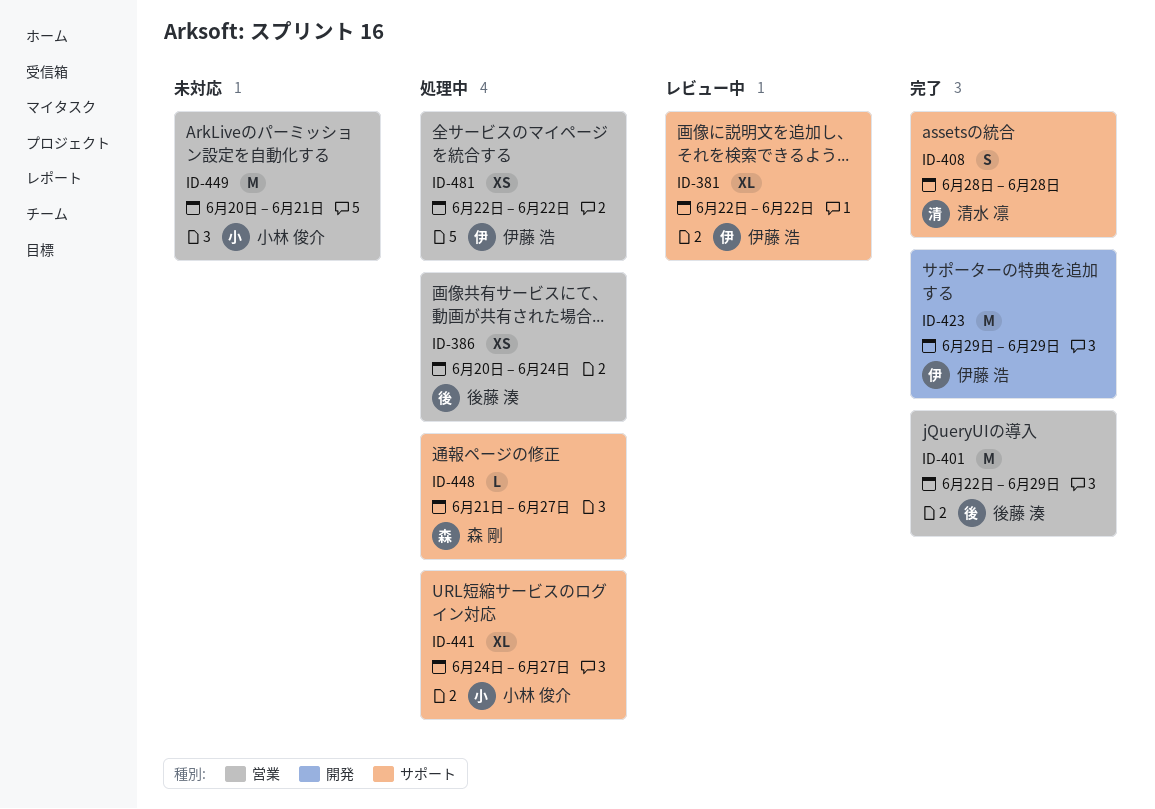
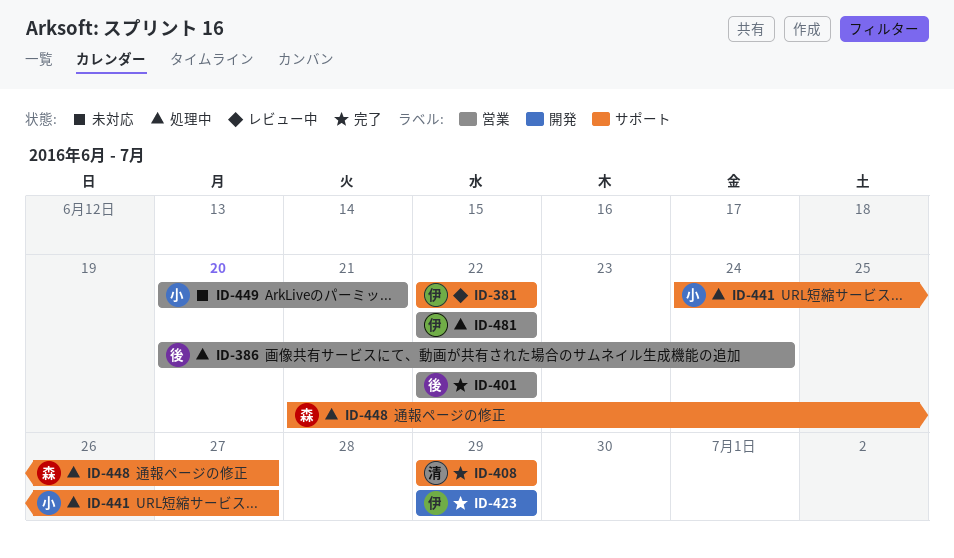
ID-401, due: Jun 29 -> Jun 22
ID-408, start: Jun 28 -> Jun 29
ID-408, due: Jun 28 -> Jun 29

